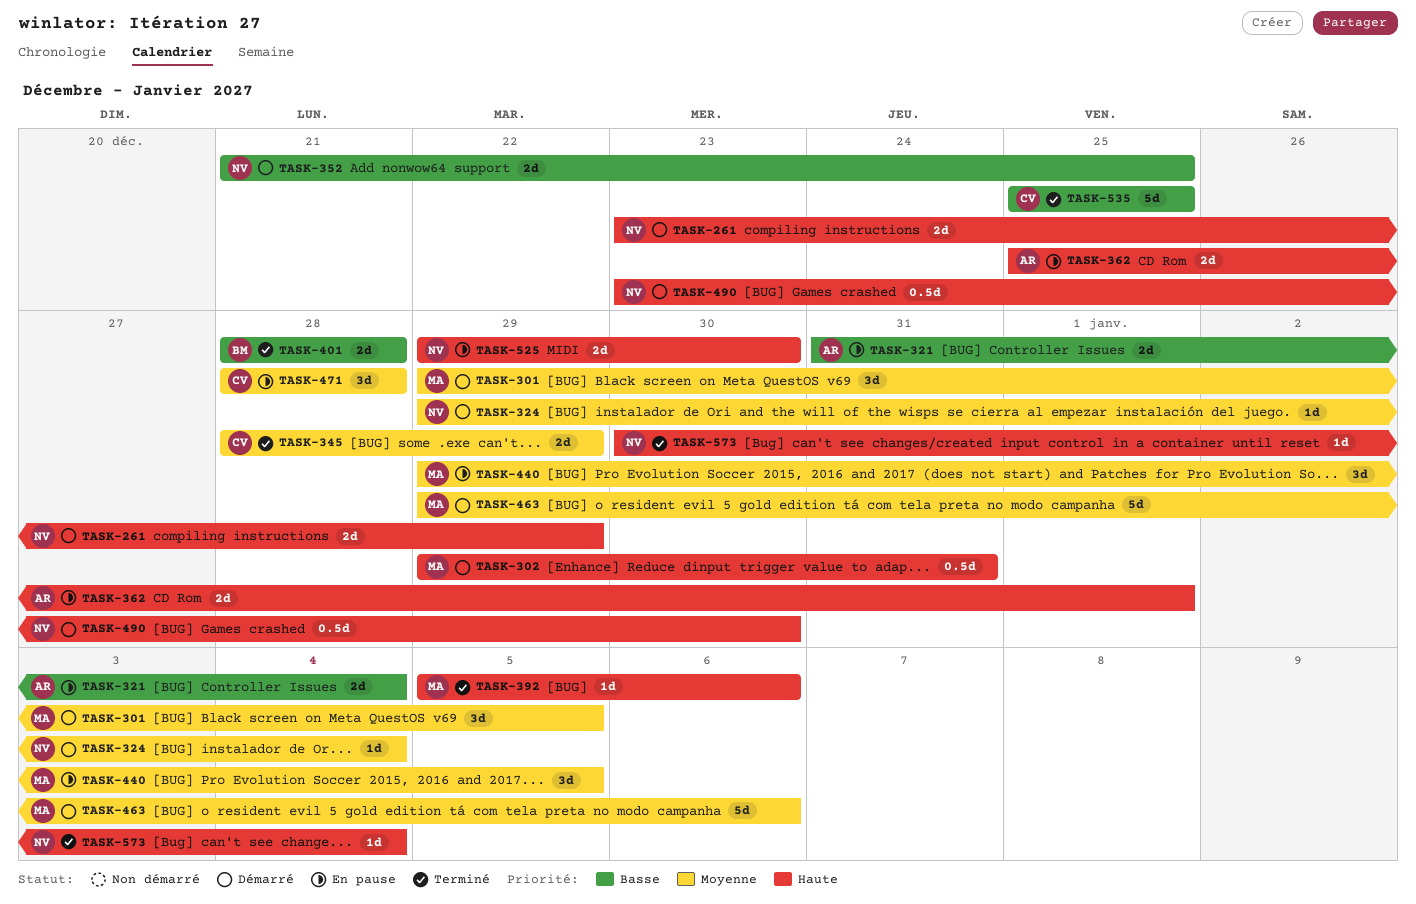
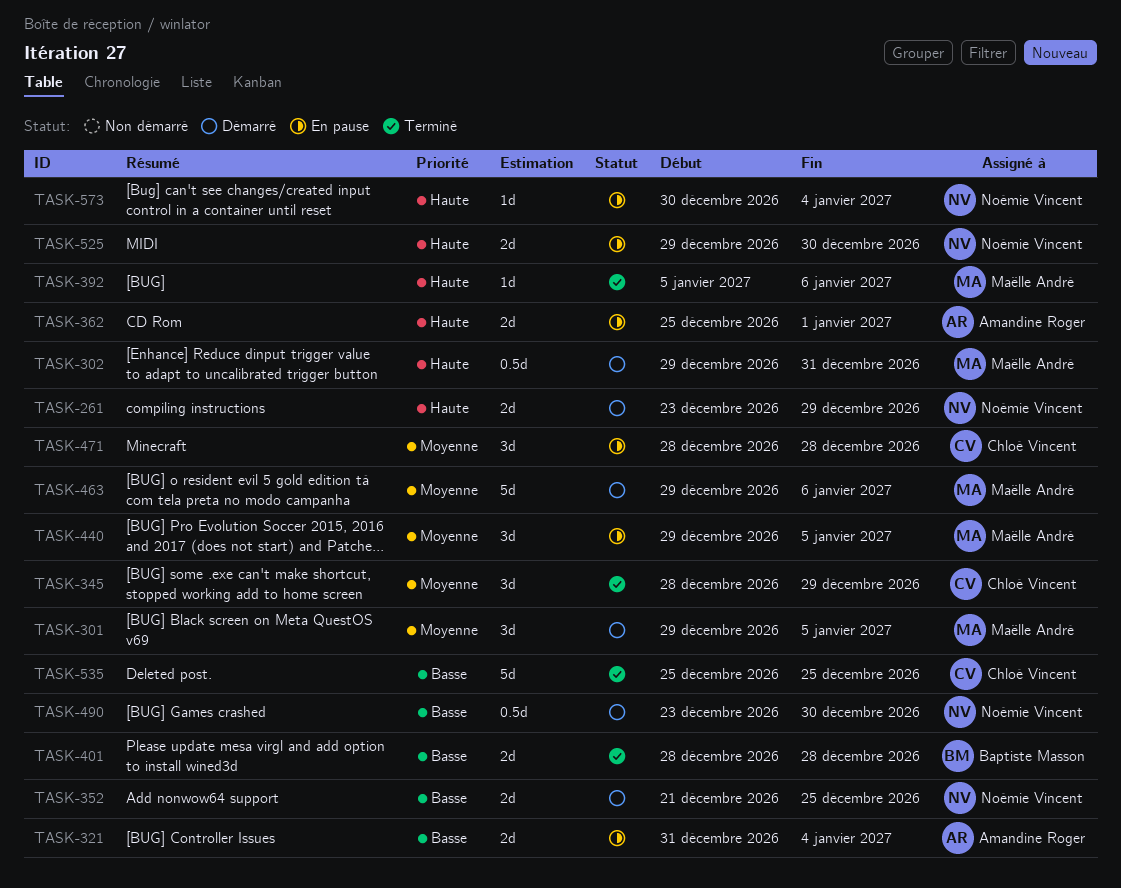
TASK-324: present -> none
TASK-345, estimate: 2d -> 3d
TASK-490, priority: Haute -> Basse
TASK-573, status: Terminé -> En pause

